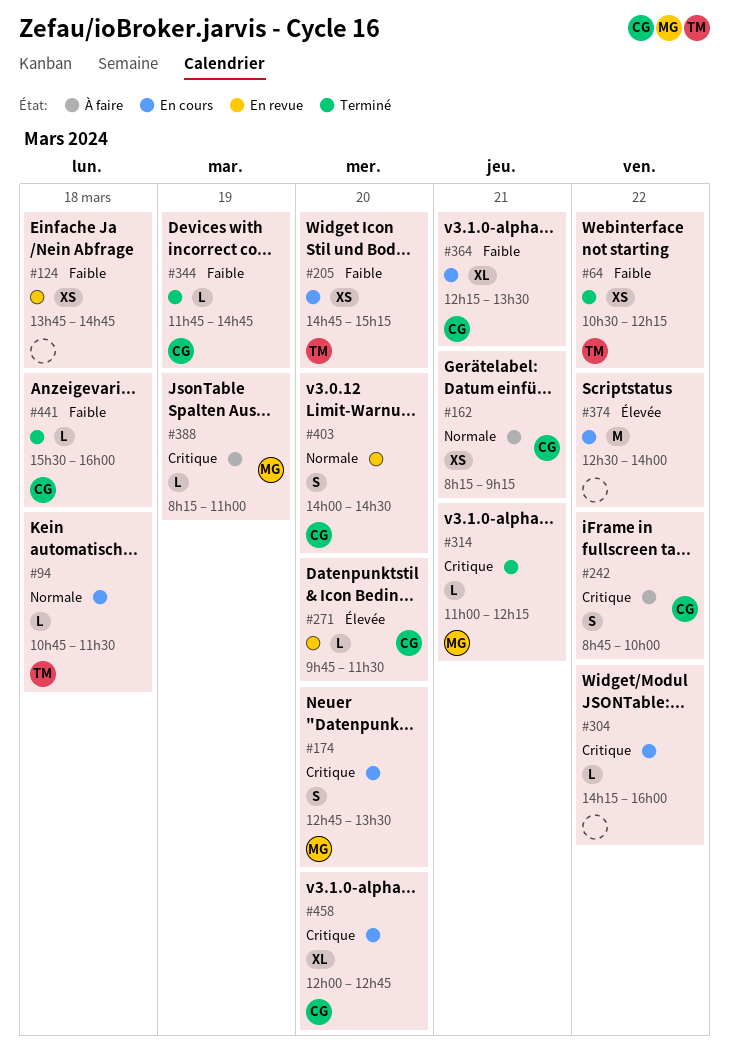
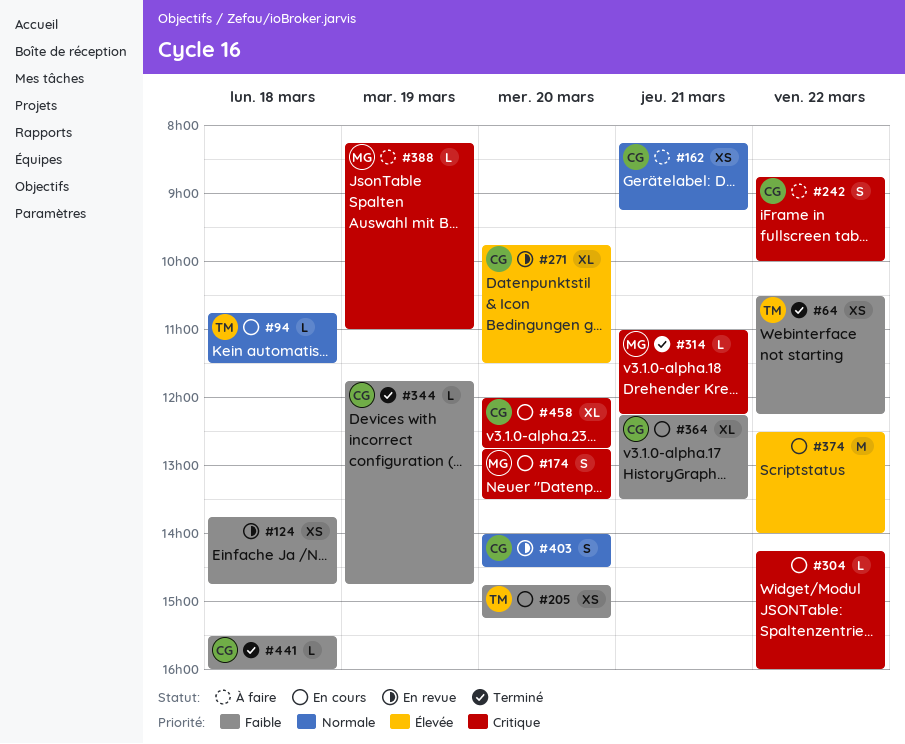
#271, estimate: L -> XL

